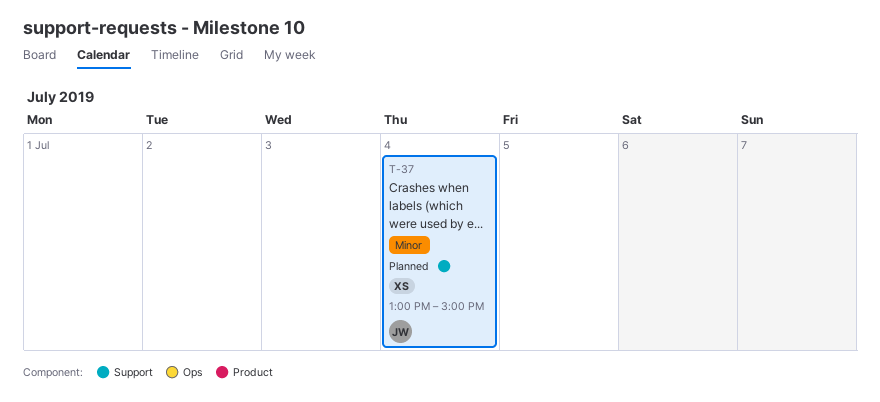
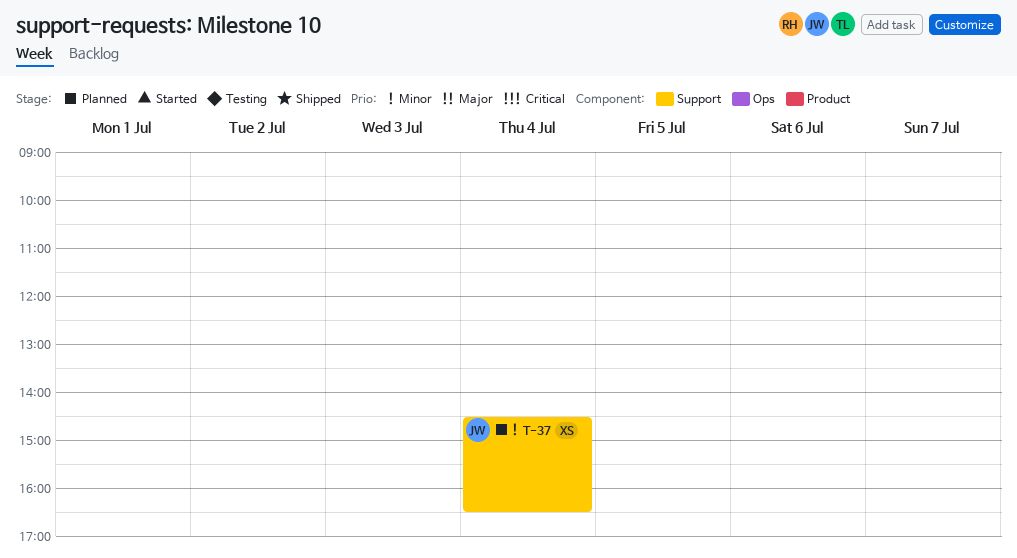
T-37, begins: 13:00 -> 14:30
T-37, ends: 15:00 -> 16:30

